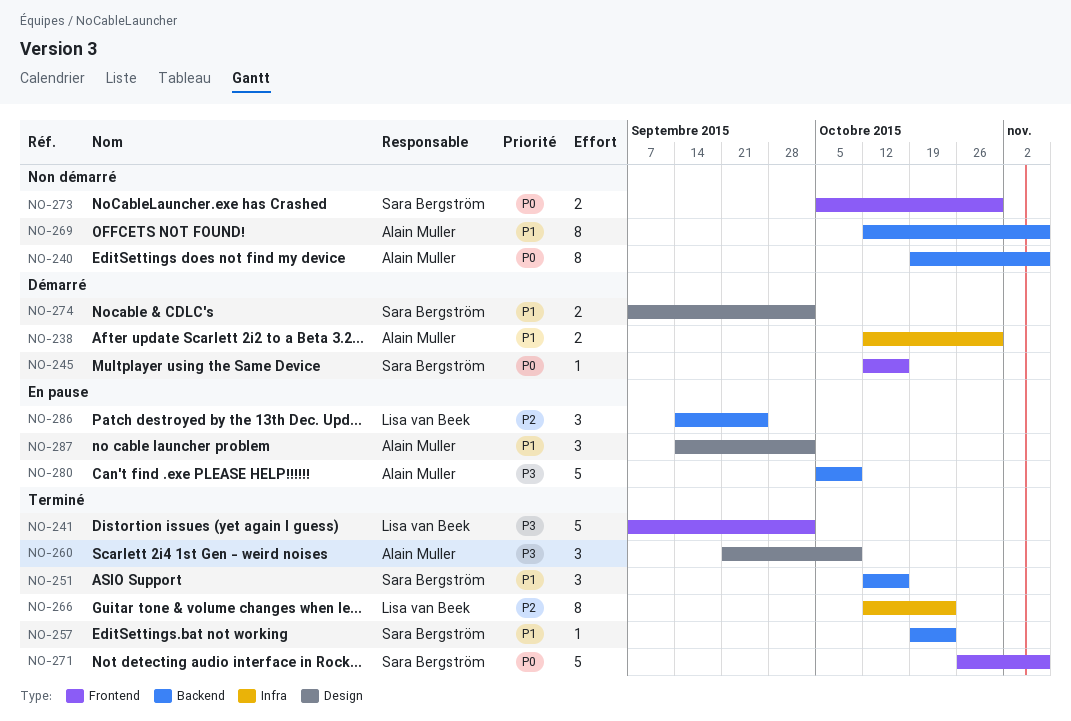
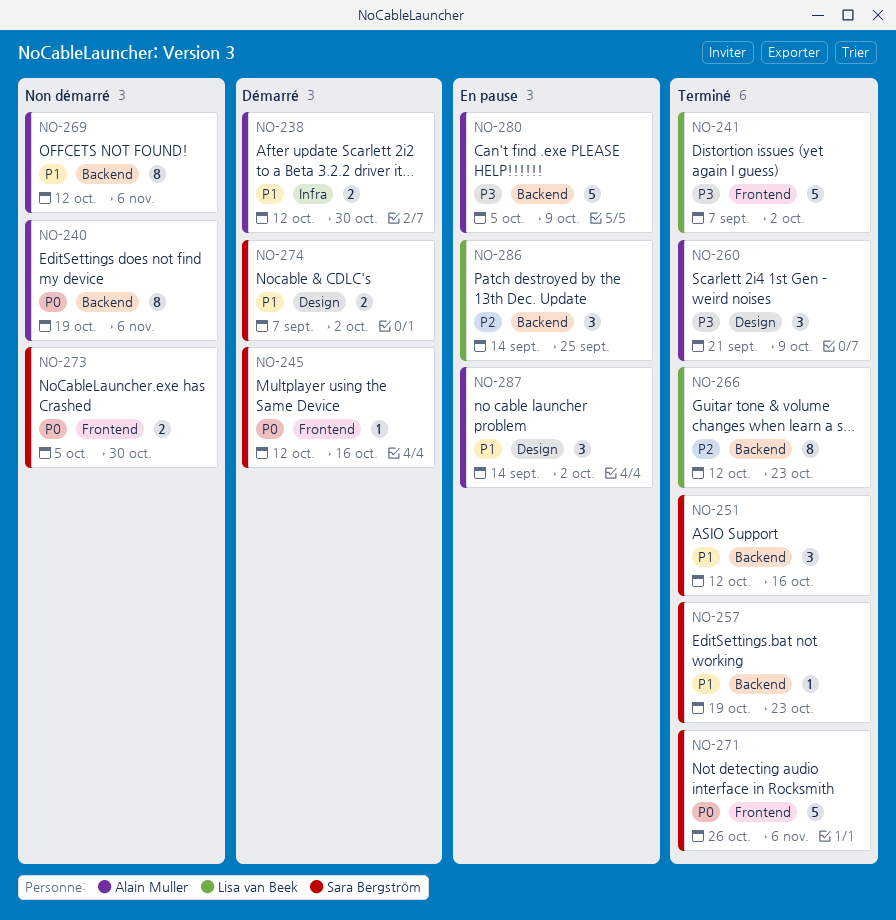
NO-266, label: Infra -> Backend

